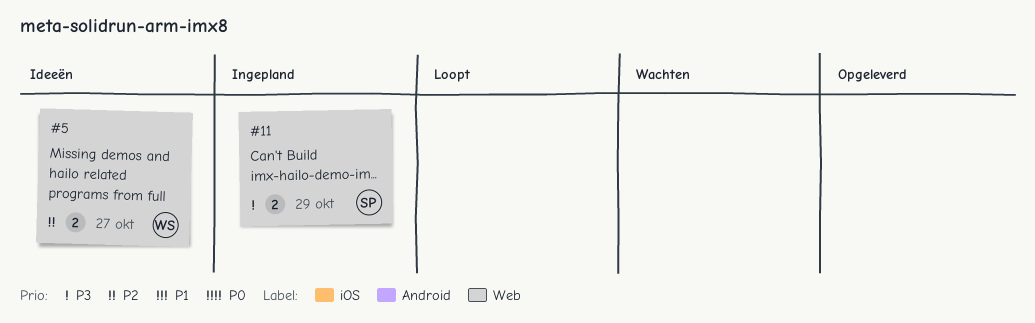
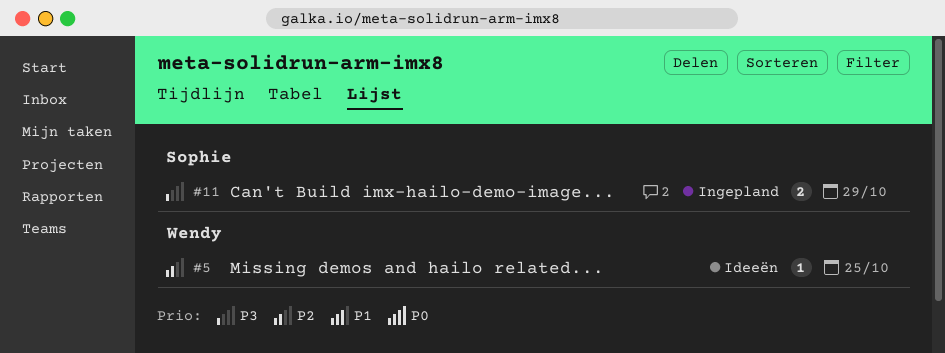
#5, estimate: 2 -> 1
#5, due: Oct 27 -> Oct 25

